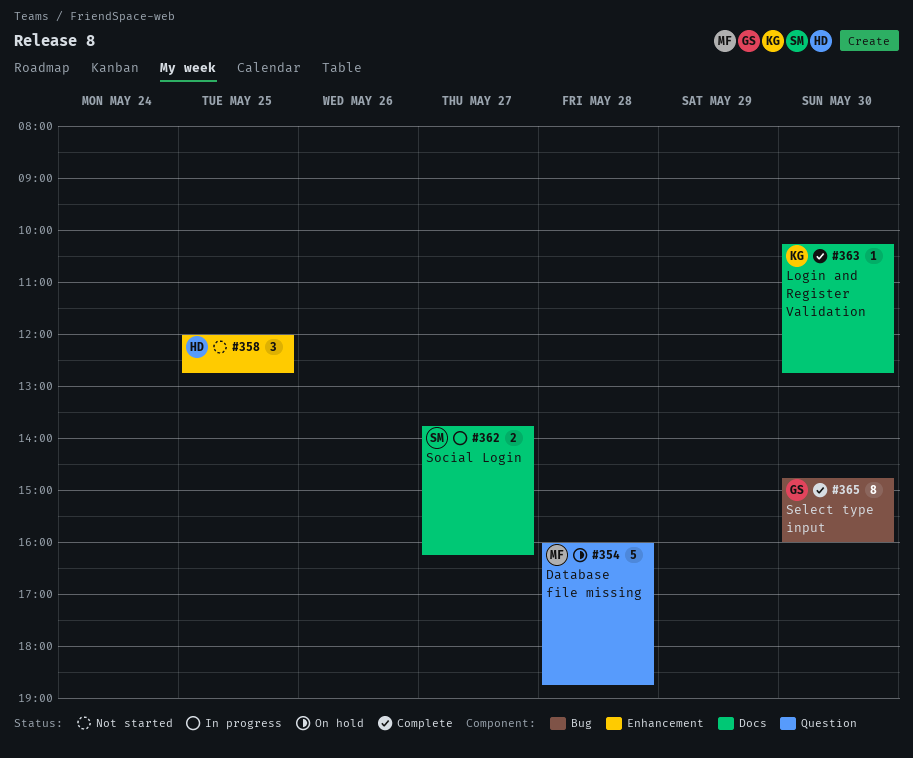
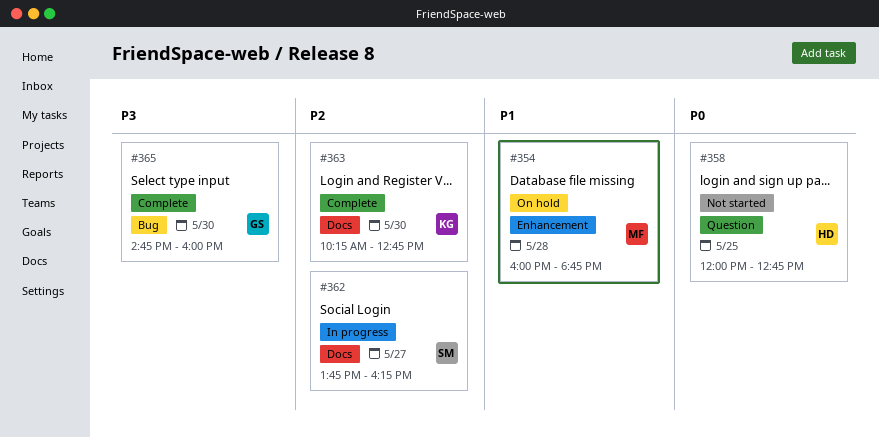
#354, label: Question -> Enhancement
#358, label: Enhancement -> Question

